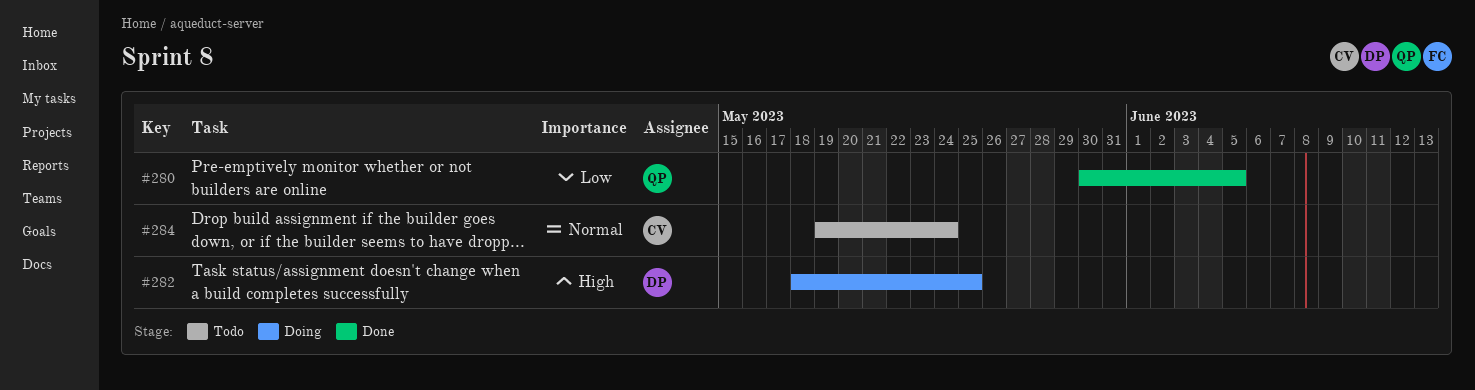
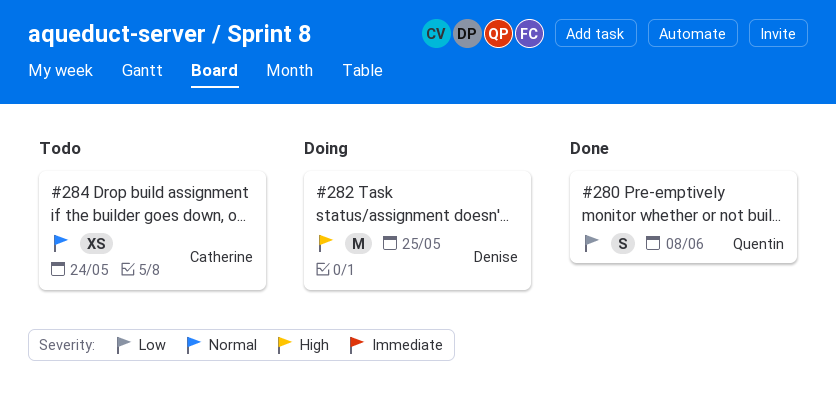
#280, due: Jun 5 -> Jun 8

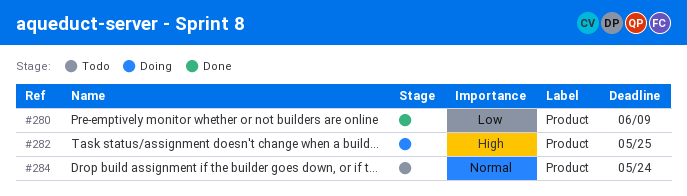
#280, due: Jun 8 -> Jun 9

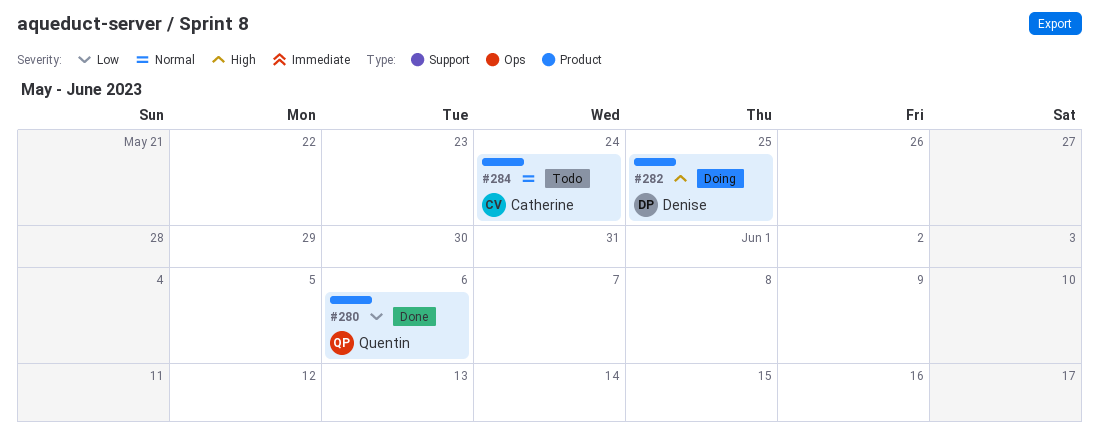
#280, due: Jun 9 -> Jun 6

